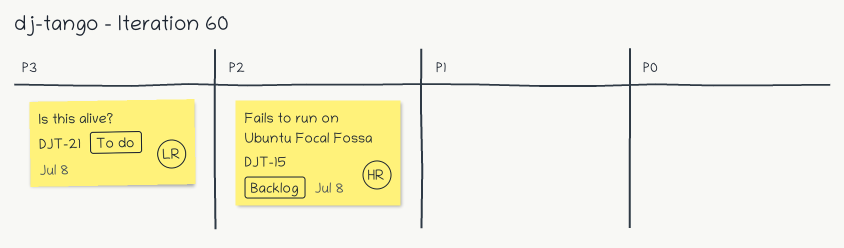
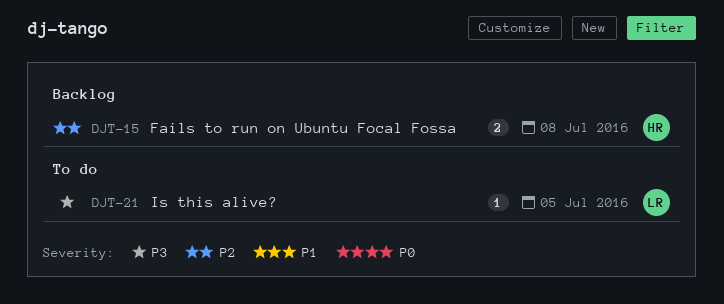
DJT-21, due: Jul 8 -> Jul 5

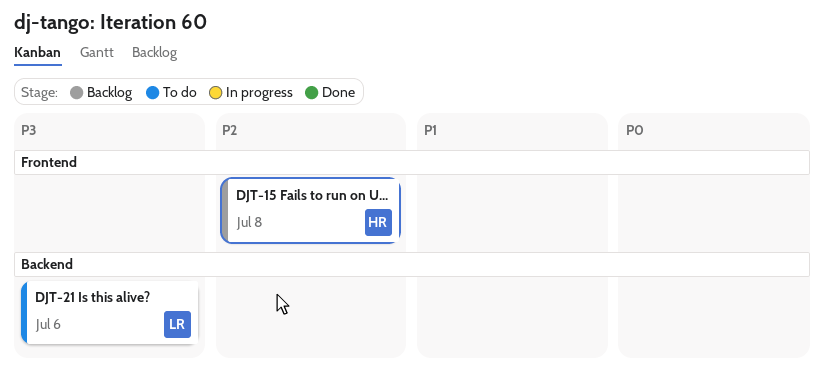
DJT-21, due: Jul 5 -> Jul 6

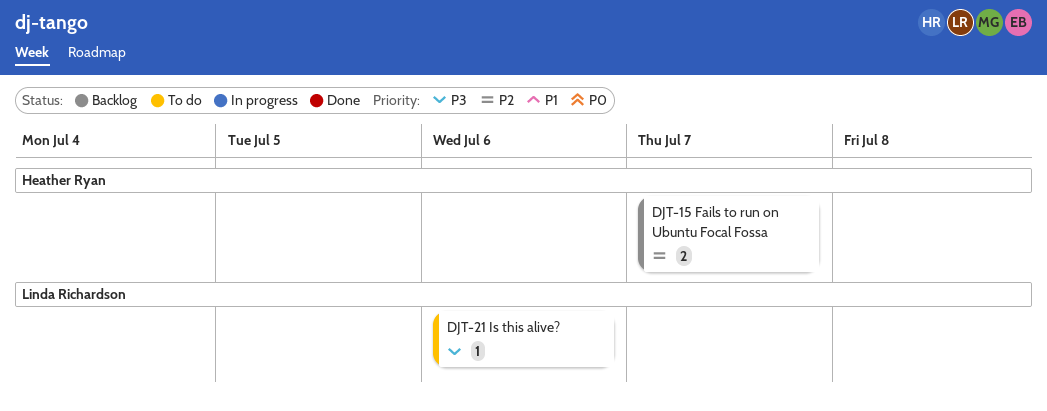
DJT-15, due: Jul 8 -> Jul 7

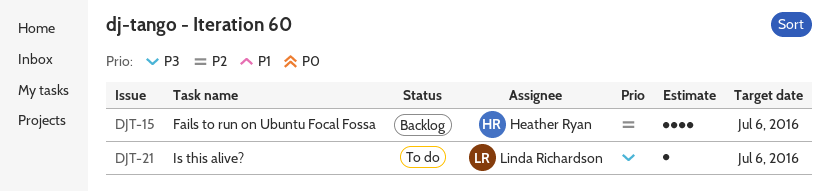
DJT-15, estimate: 2 -> 4
DJT-15, due: Jul 7 -> Jul 6

